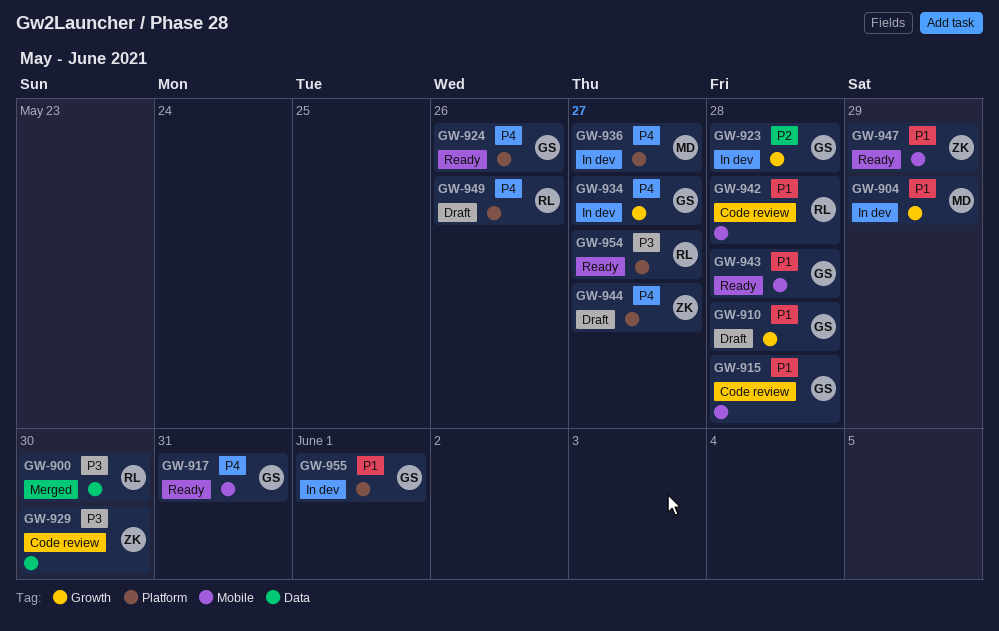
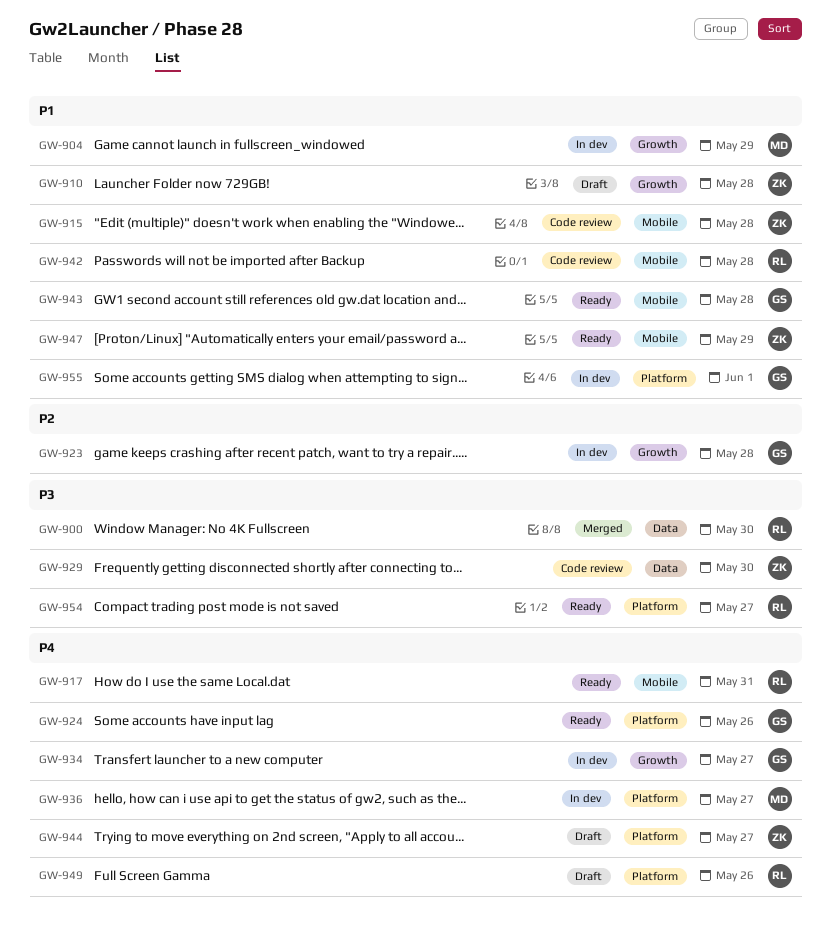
GW-910, owner: GS -> ZK
GW-915, owner: GS -> ZK
GW-917, owner: GS -> RL

